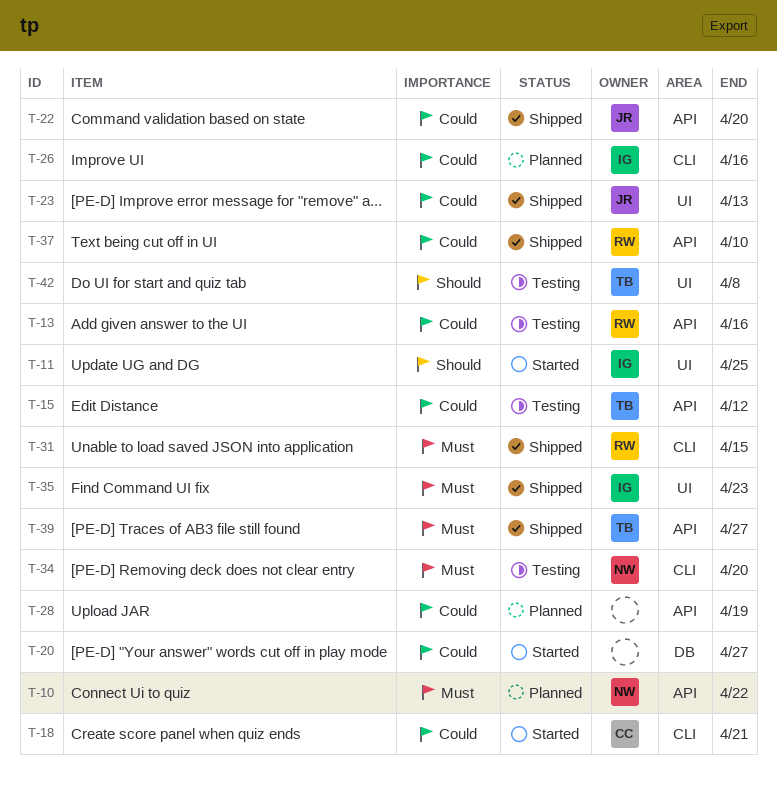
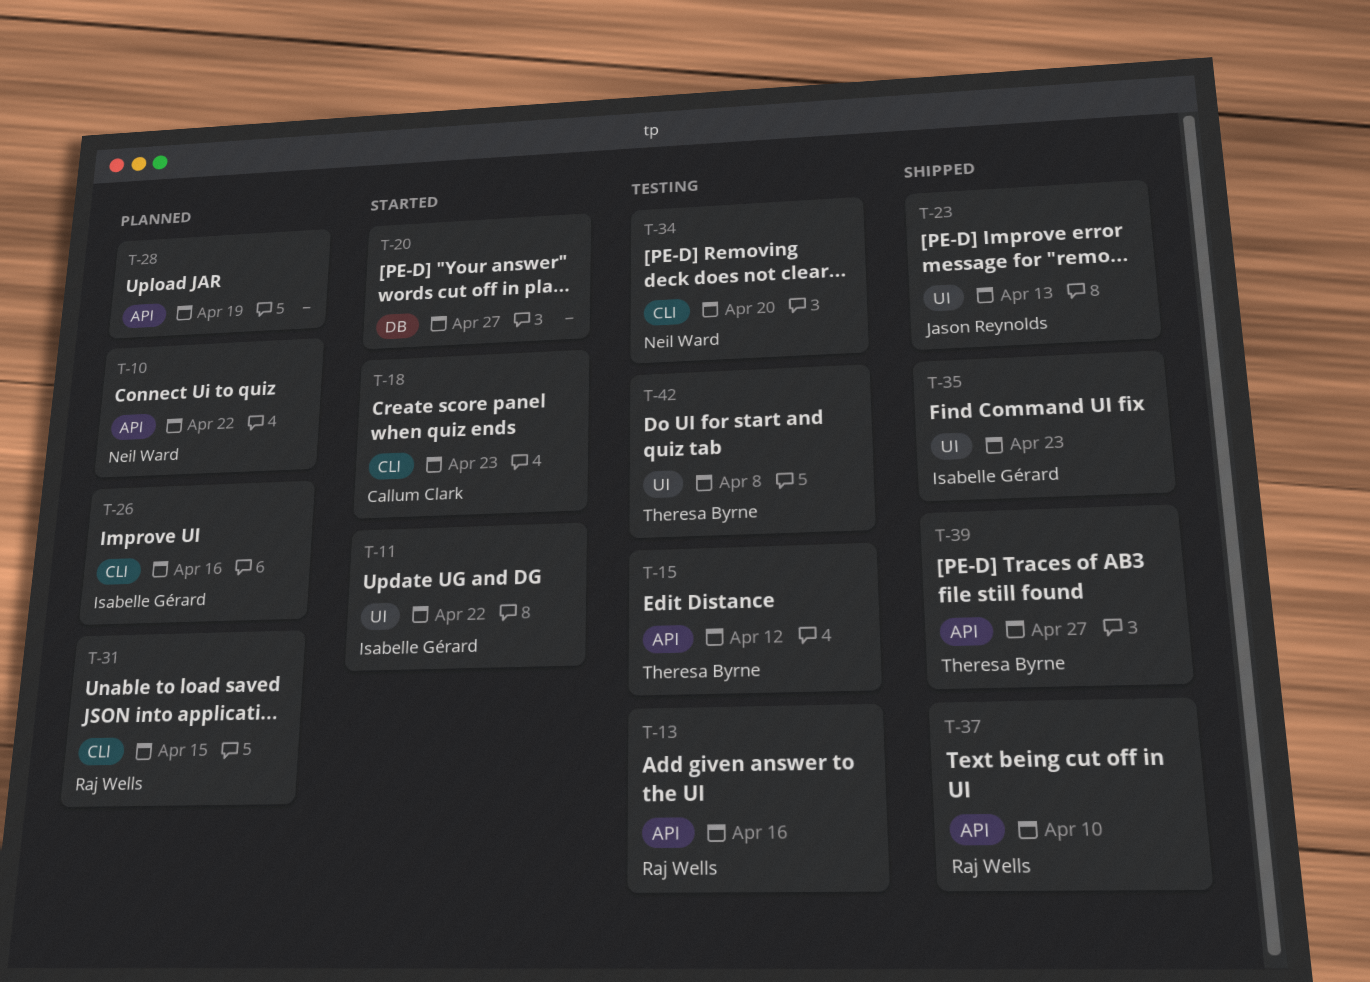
T-11, due: Apr 25 -> Apr 22
T-18, due: Apr 21 -> Apr 23
T-22: present -> none
T-31, status: Shipped -> Planned

